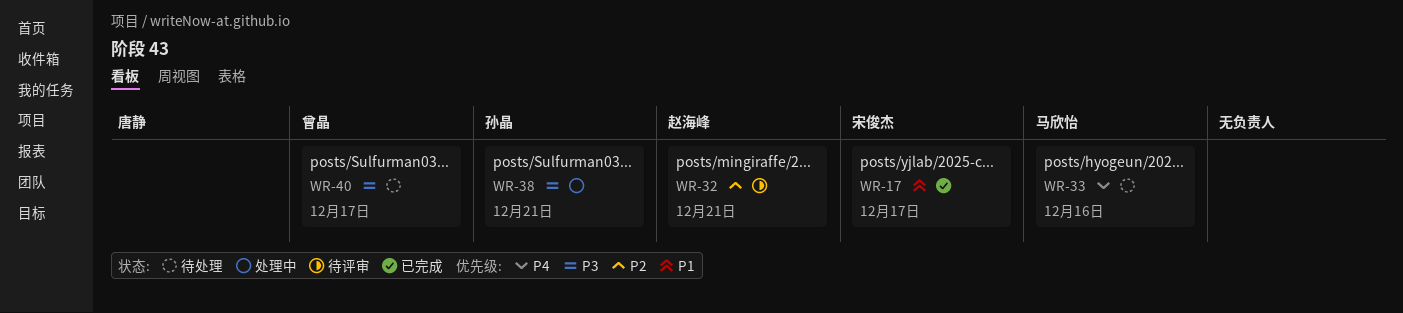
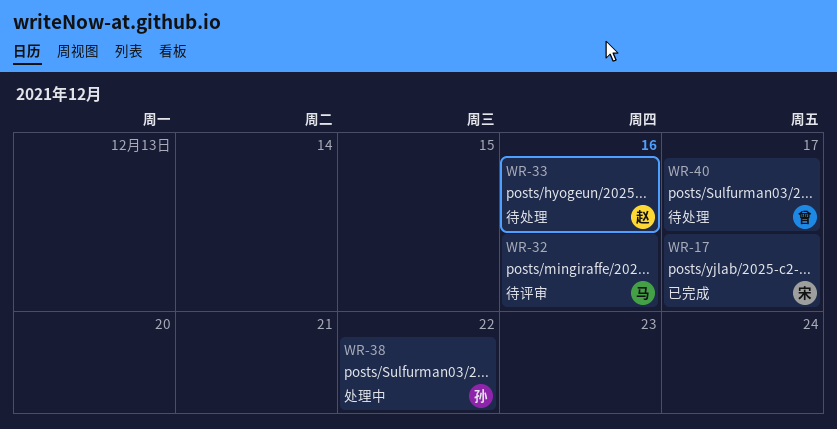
WR-32, owner: 赵海峰 -> 马欣怡
WR-32, due: Dec 21 -> Dec 16
WR-33, owner: 马欣怡 -> 赵海峰
WR-38, due: Dec 21 -> Dec 22

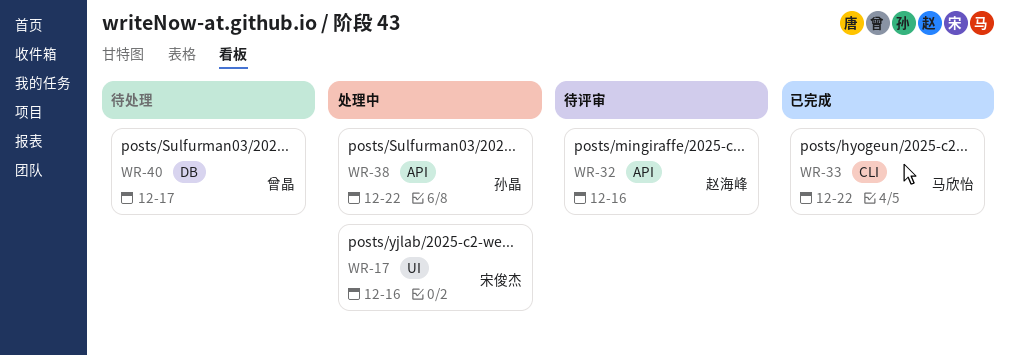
WR-17, status: 已完成 -> 处理中
WR-17, due: Dec 17 -> Dec 16
WR-32, owner: 马欣怡 -> 赵海峰
WR-33, status: 待处理 -> 已完成
WR-33, owner: 赵海峰 -> 马欣怡
WR-33, due: Dec 16 -> Dec 22

